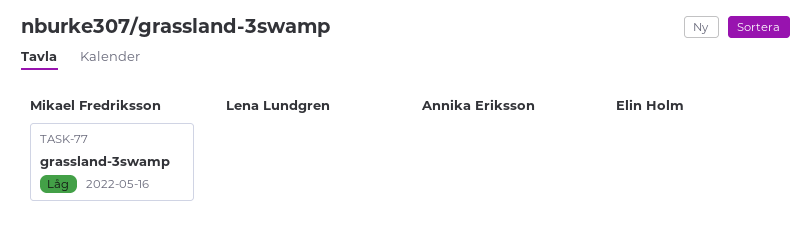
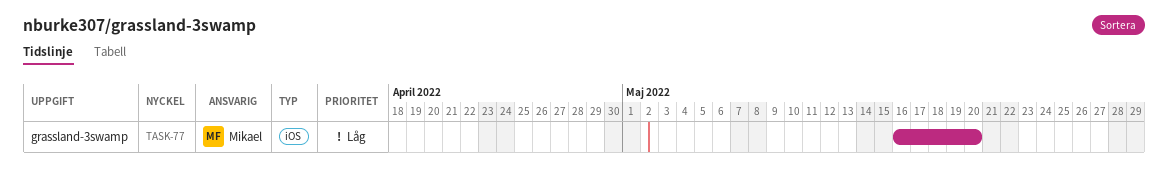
TASK-77, due: May 16 -> May 20

